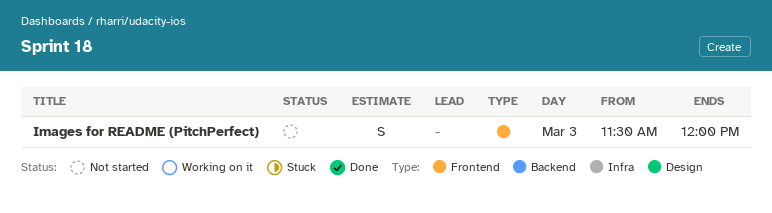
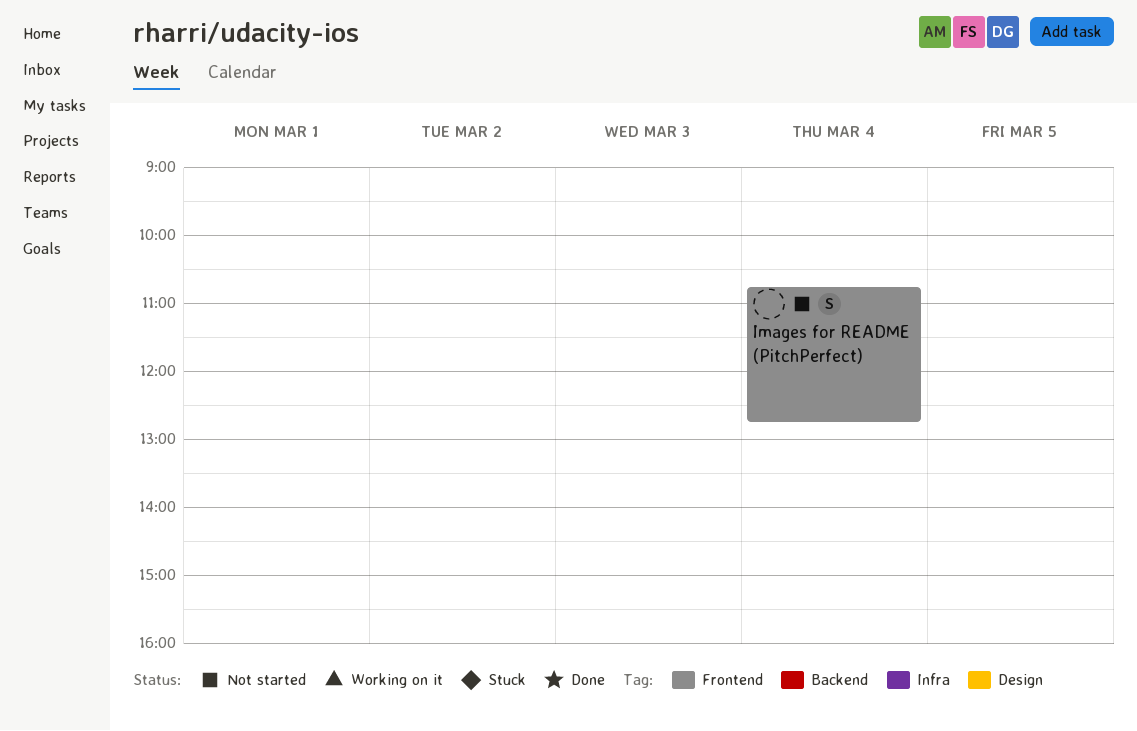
Images for README (PitchPerfect), day: Mar 3 -> Mar 4
Images for README (PitchPerfect), begins: 11:30 -> 10:45
Images for README (PitchPerfect), ends: 12:00 -> 12:45

